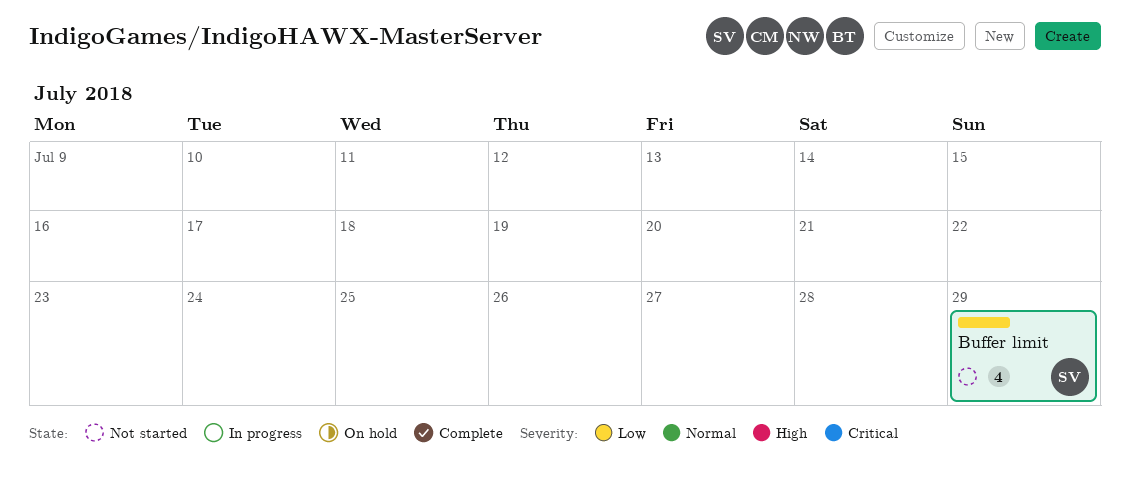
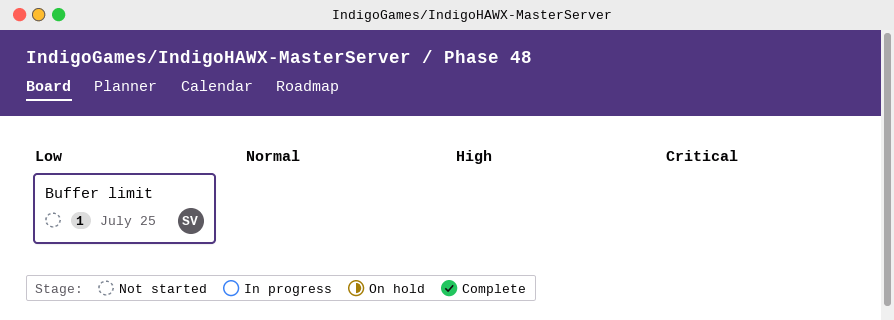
Buffer limit, estimate: 4 -> 1
Buffer limit, due: Jul 29 -> Jul 25

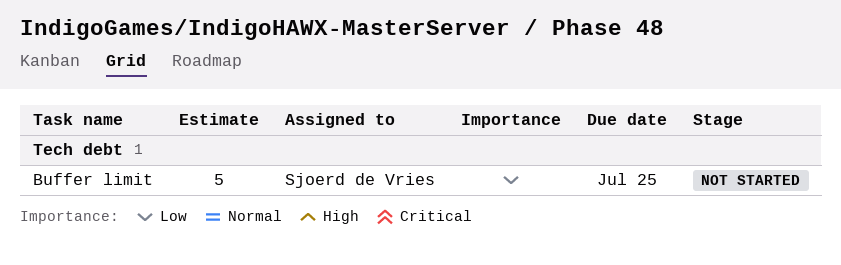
Buffer limit, estimate: 1 -> 5

